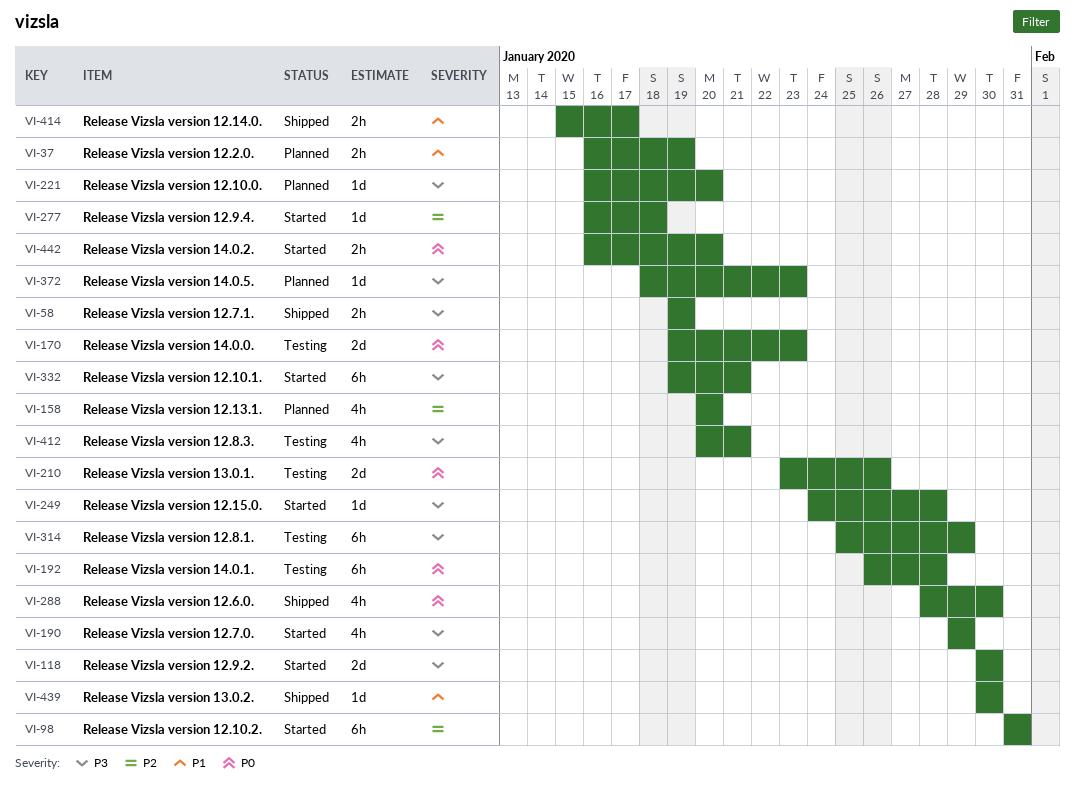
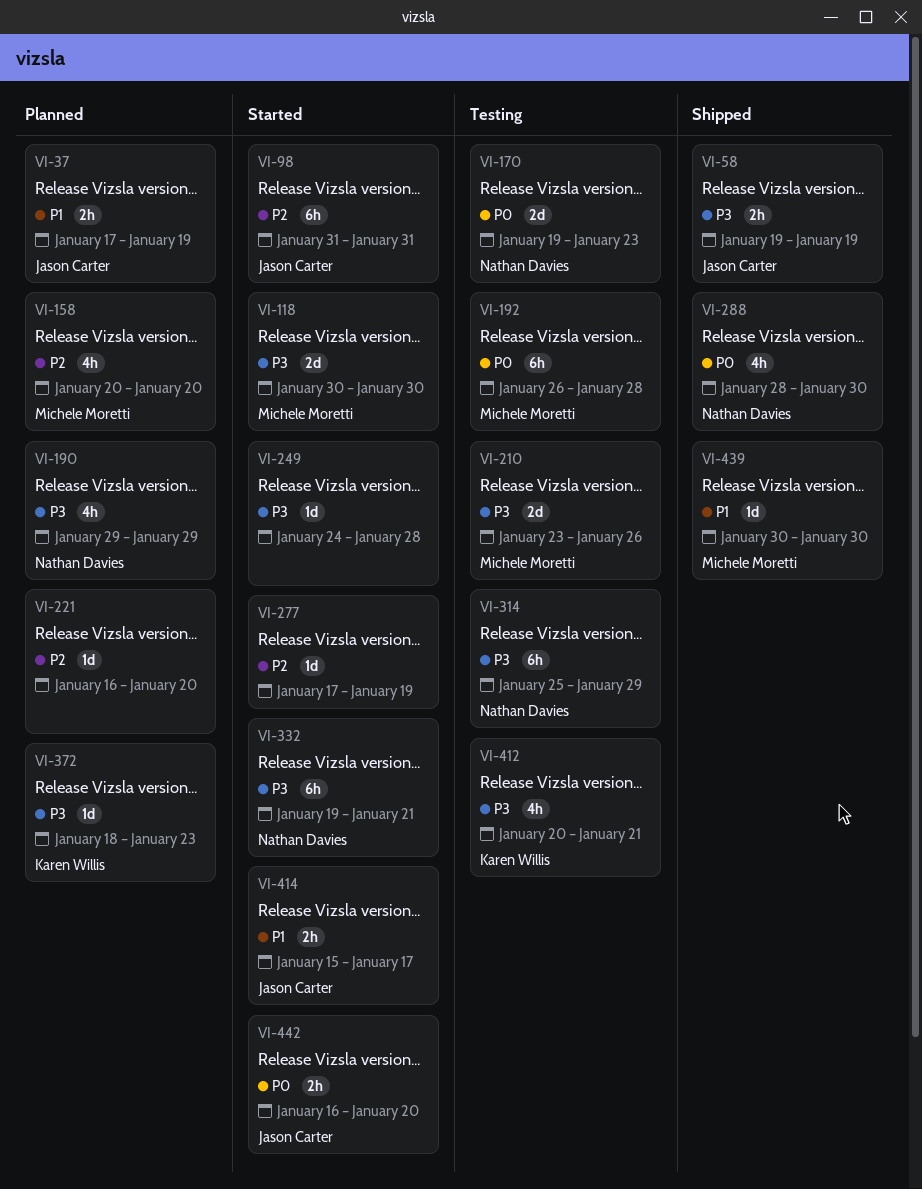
VI-37, start: Jan 16 -> Jan 17
VI-190, status: Started -> Planned
VI-210, priority: P0 -> P3
VI-221, priority: P3 -> P2
VI-277, start: Jan 16 -> Jan 17
VI-277, due: Jan 18 -> Jan 19
VI-414, status: Shipped -> Started

